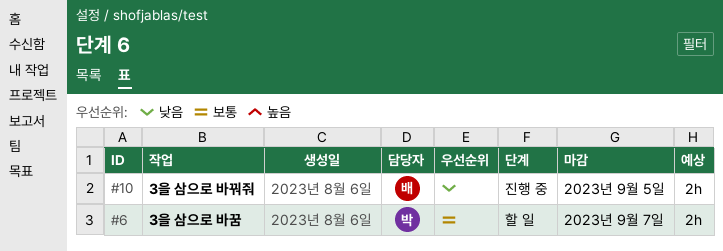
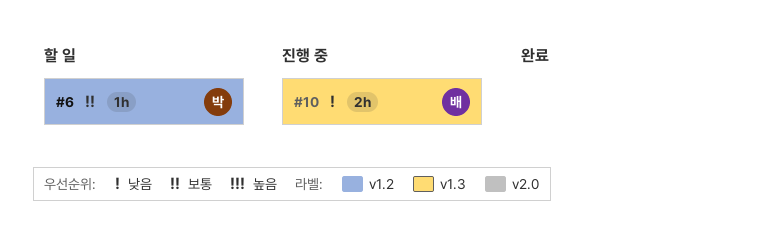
#6, estimate: 2h -> 1h

